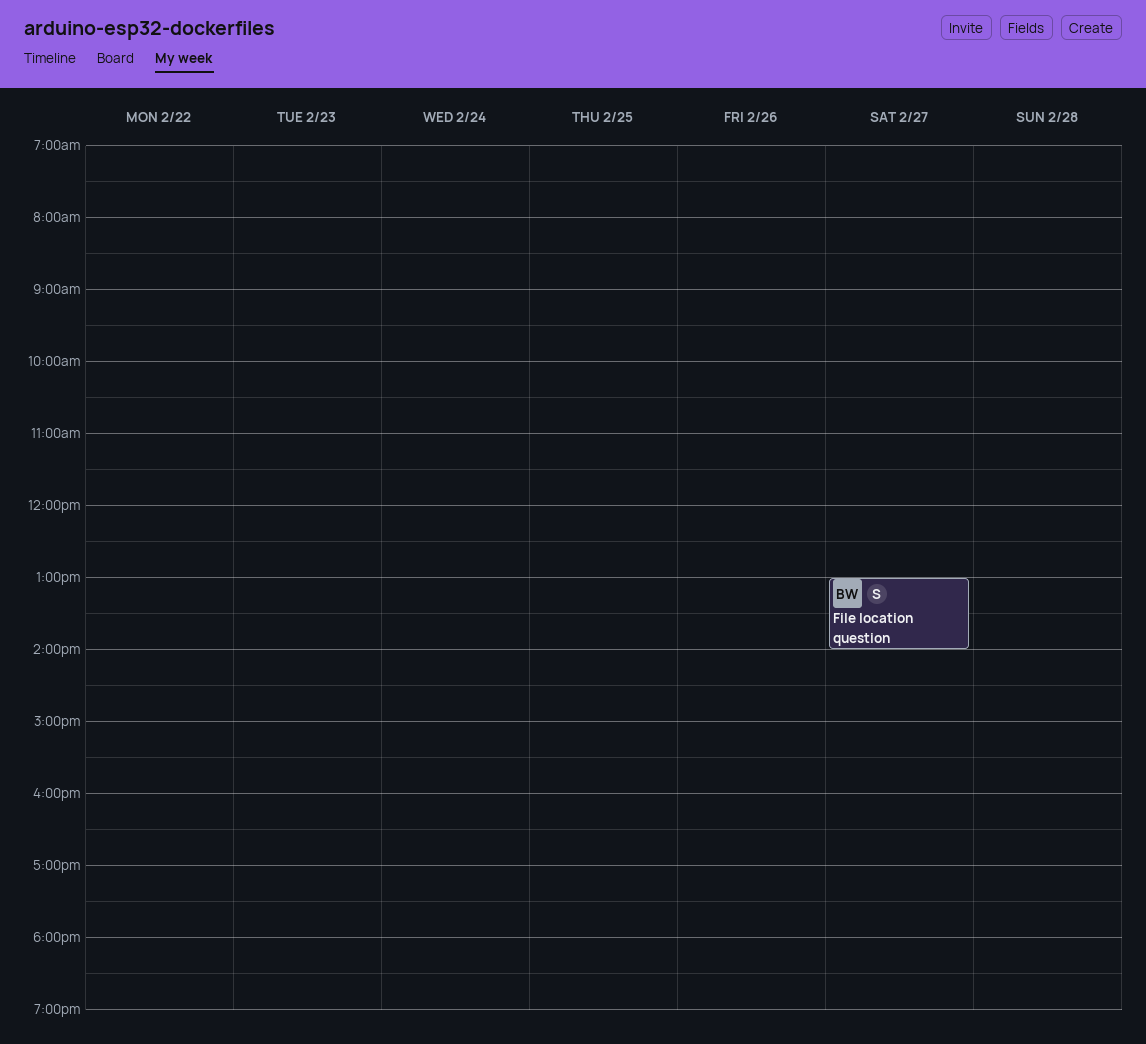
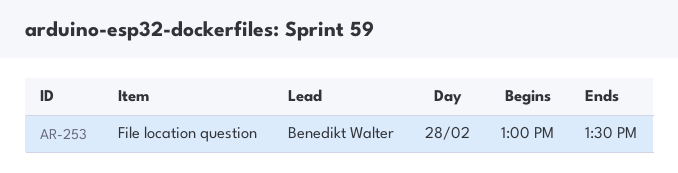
File location question, day: Feb 27 -> Feb 28
File location question, ends: 14:00 -> 13:30

